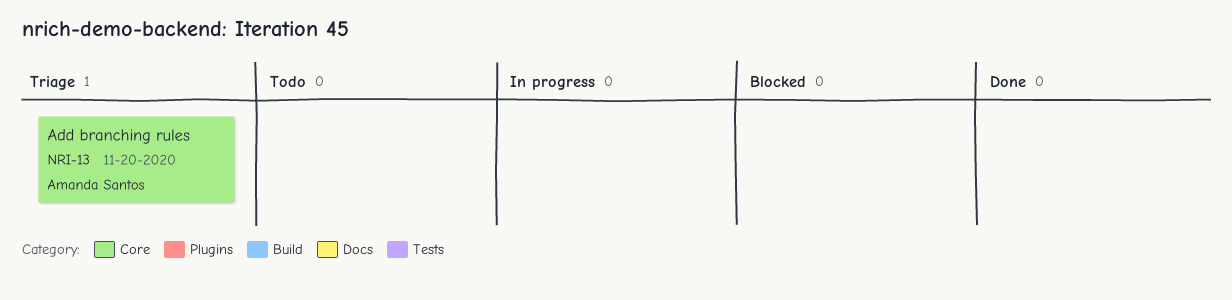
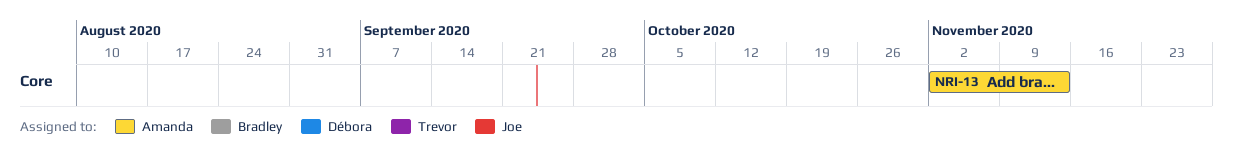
NRI-13, due: Nov 20 -> Nov 13

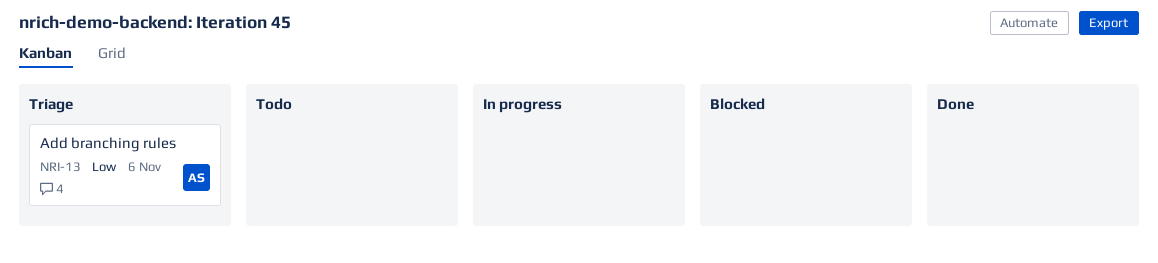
NRI-13, due: Nov 13 -> Nov 6

